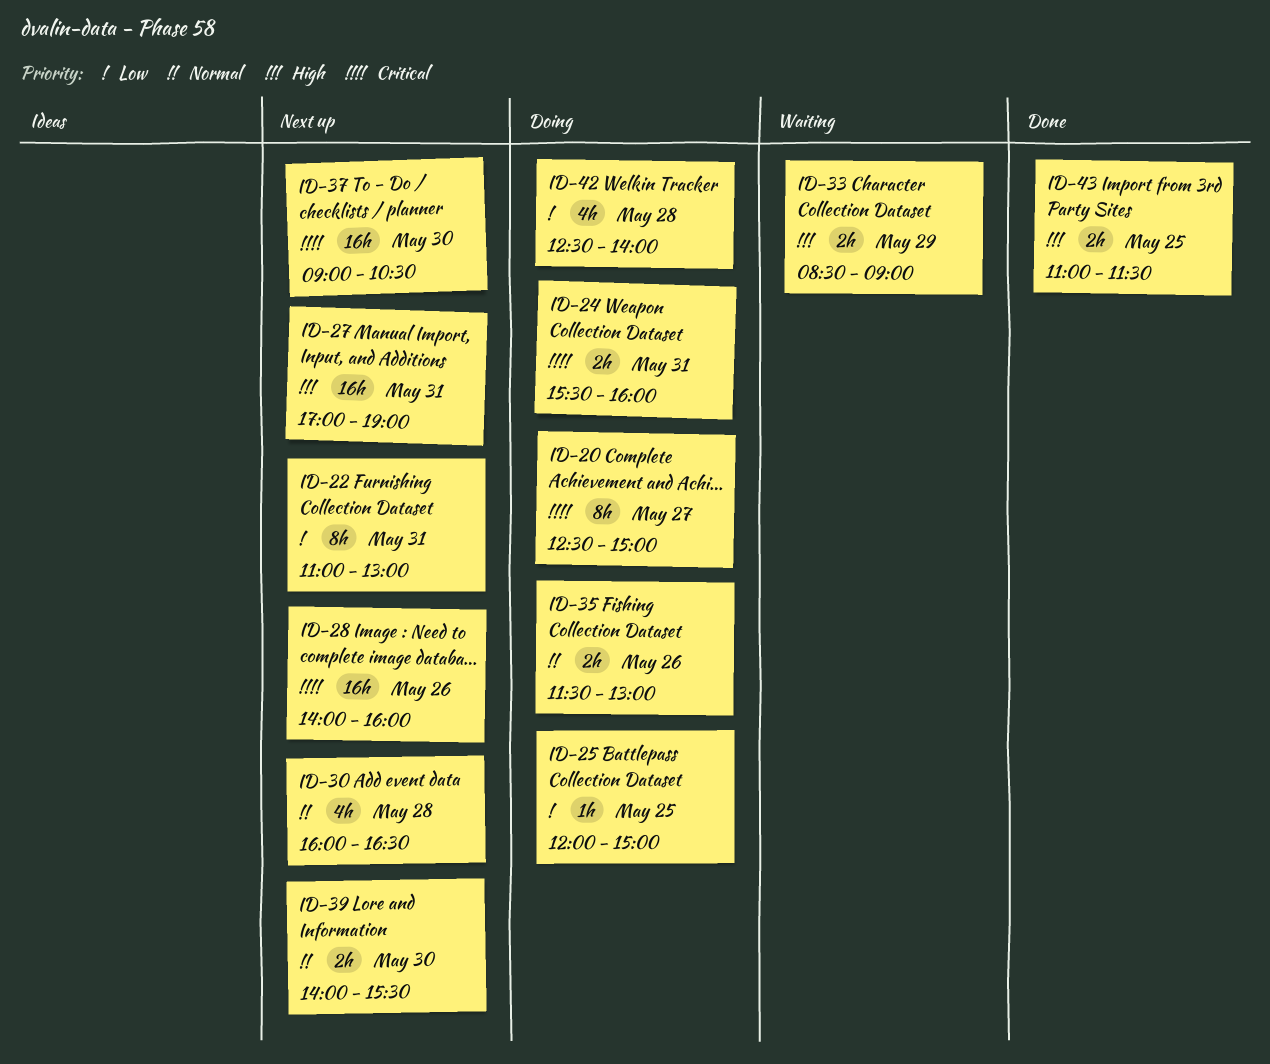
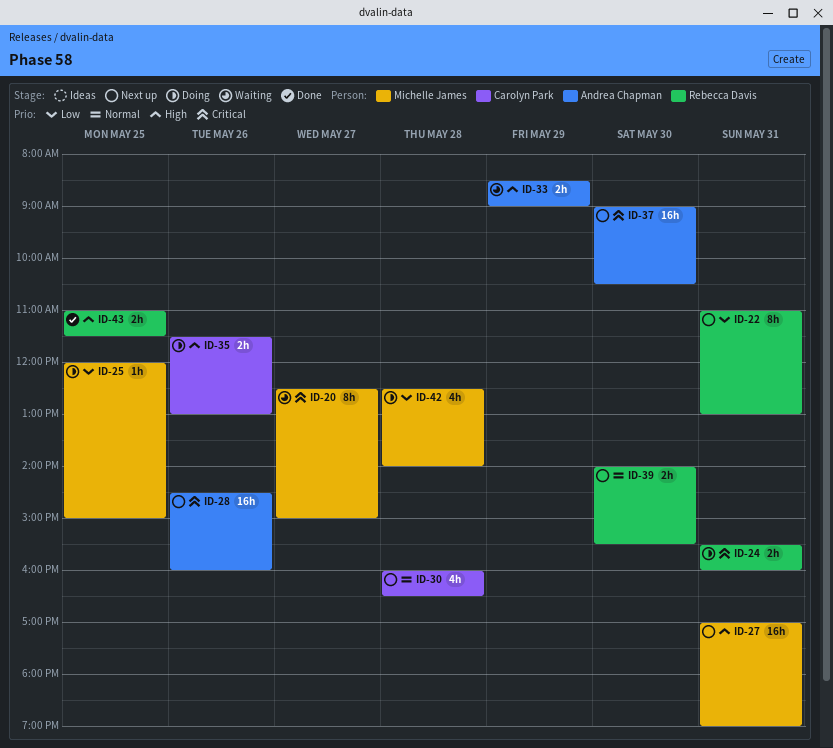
ID-20, status: Doing -> Waiting
ID-28, begins: 14:00 -> 14:30
ID-35, priority: Normal -> High

